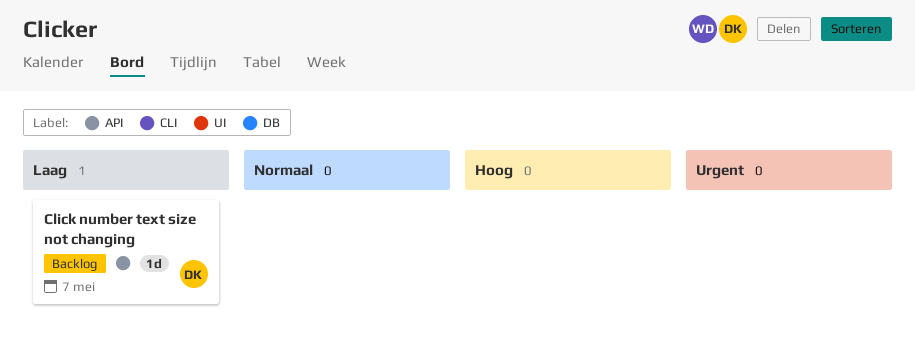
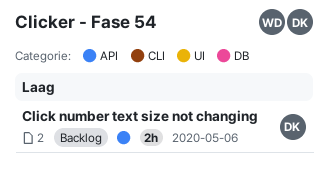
Click number text size not changing, estimate: 1d -> 2h
Click number text size not changing, due: May 7 -> May 6

